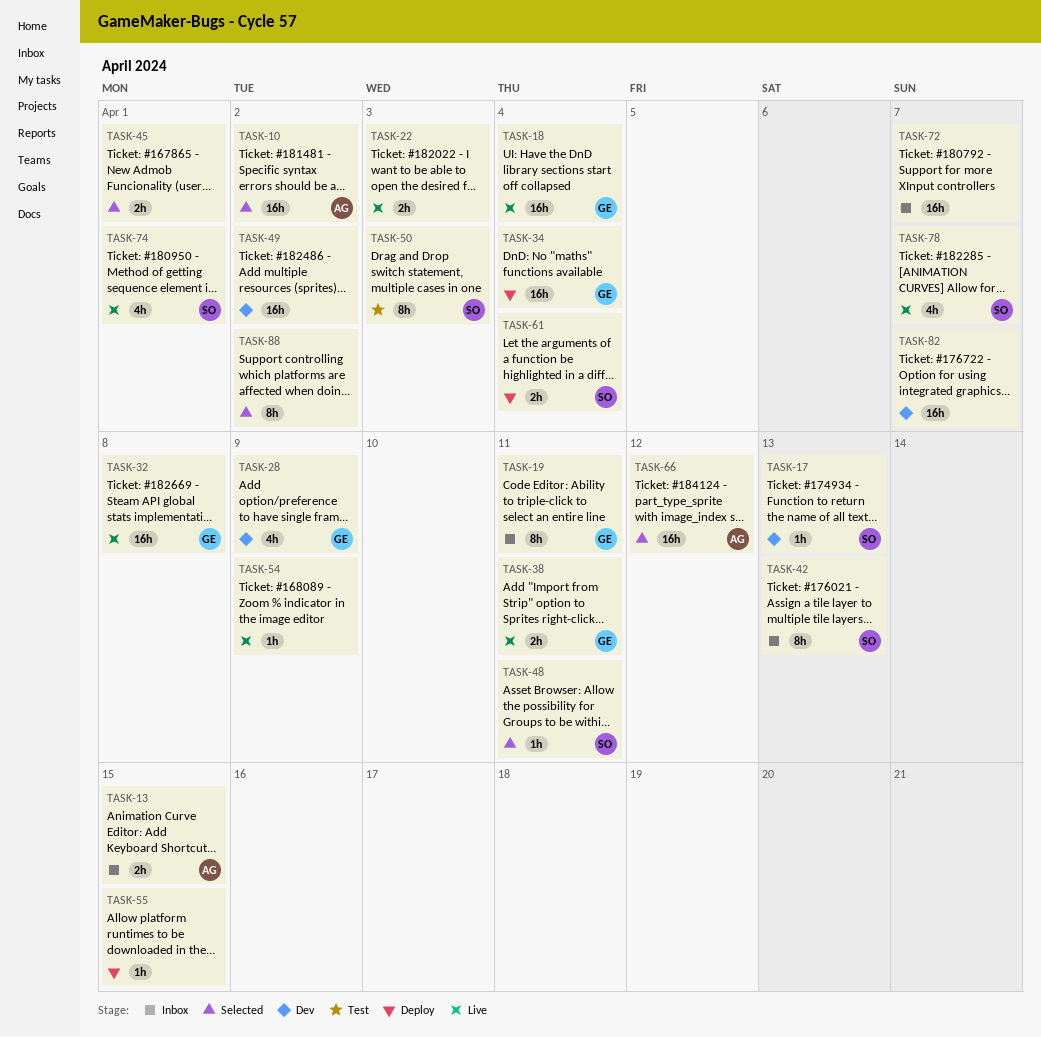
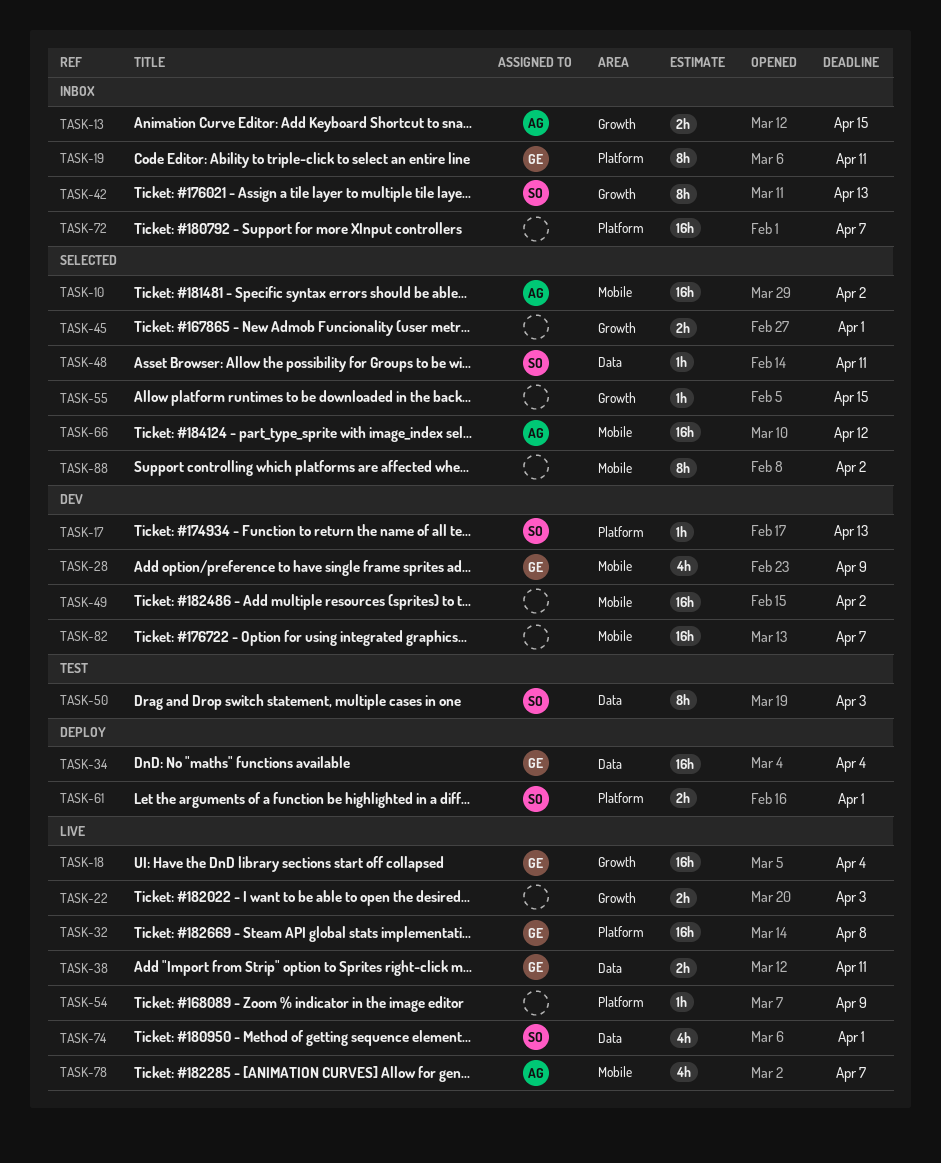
TASK-55, status: Deploy -> Selected
TASK-61, due: Apr 4 -> Apr 1
TASK-78, owner: SO -> AG

